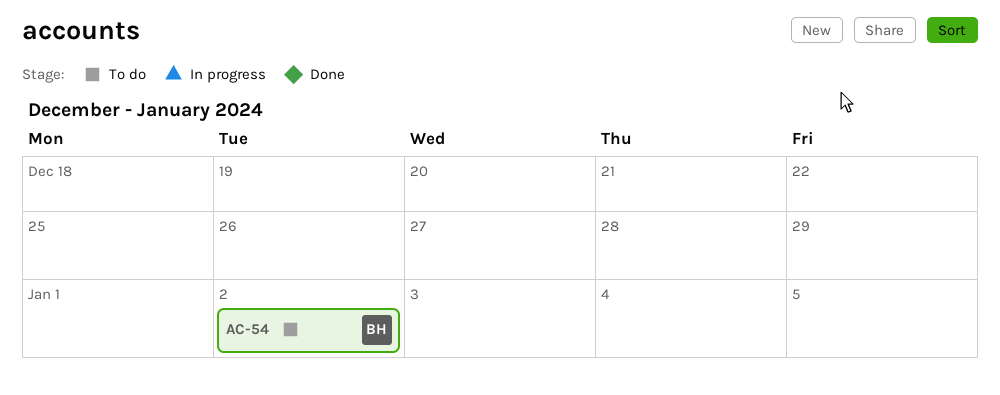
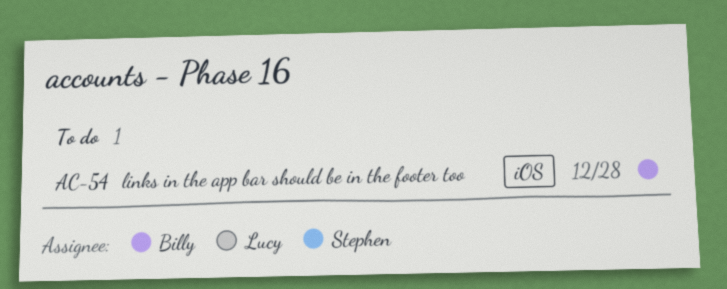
AC-54, due: Jan 2 -> Dec 28

